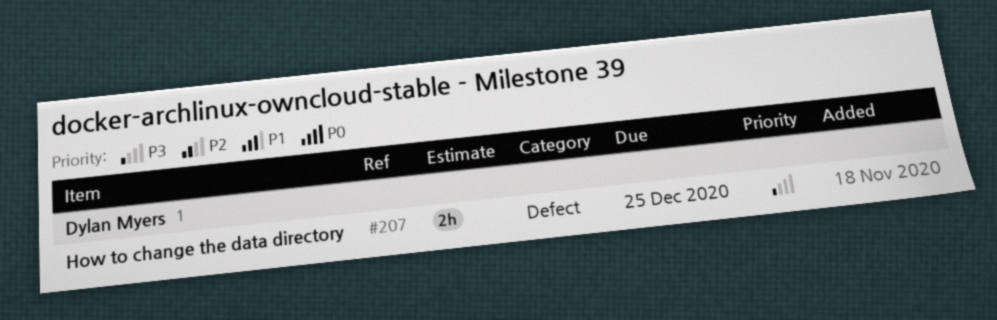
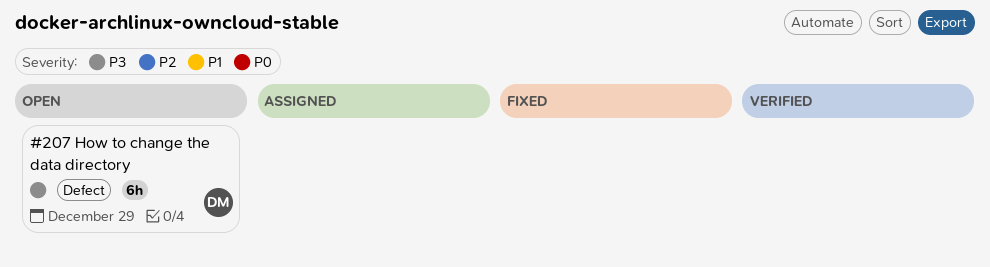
#207, estimate: 2h -> 6h
#207, due: Dec 25 -> Dec 29

